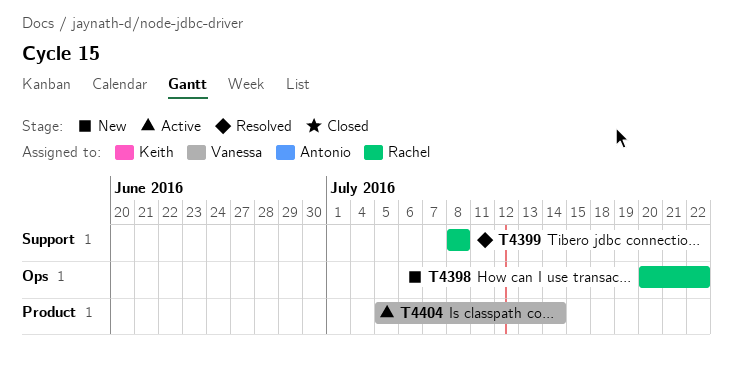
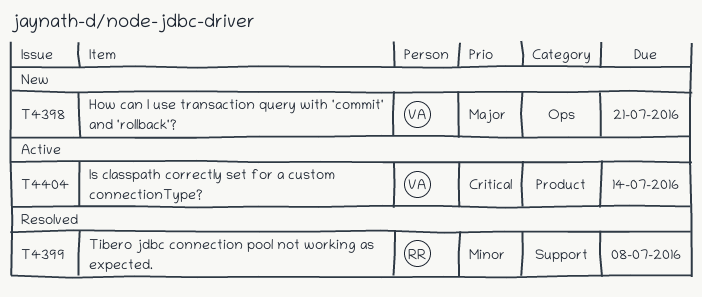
T4398, owner: Rachel -> Vanessa
T4398, due: Jul 22 -> Jul 21

